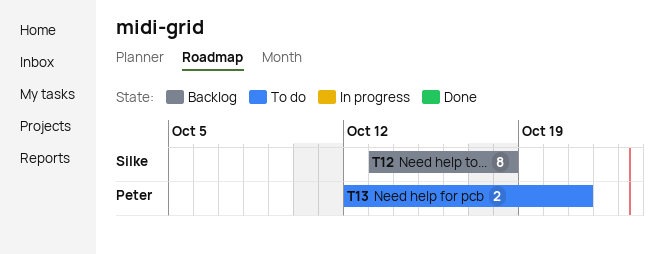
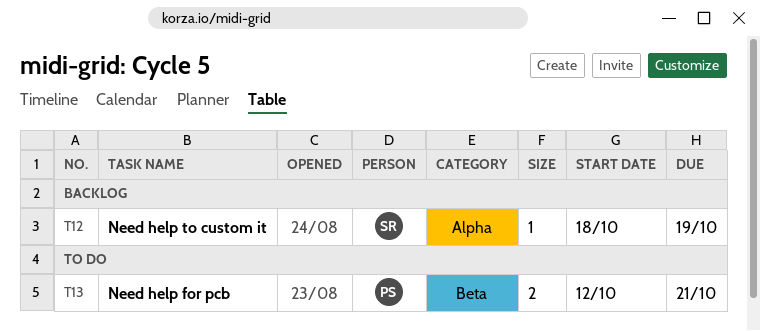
T12, estimate: 8 -> 1
T12, start: Oct 13 -> Oct 18
T12, due: Oct 18 -> Oct 19

